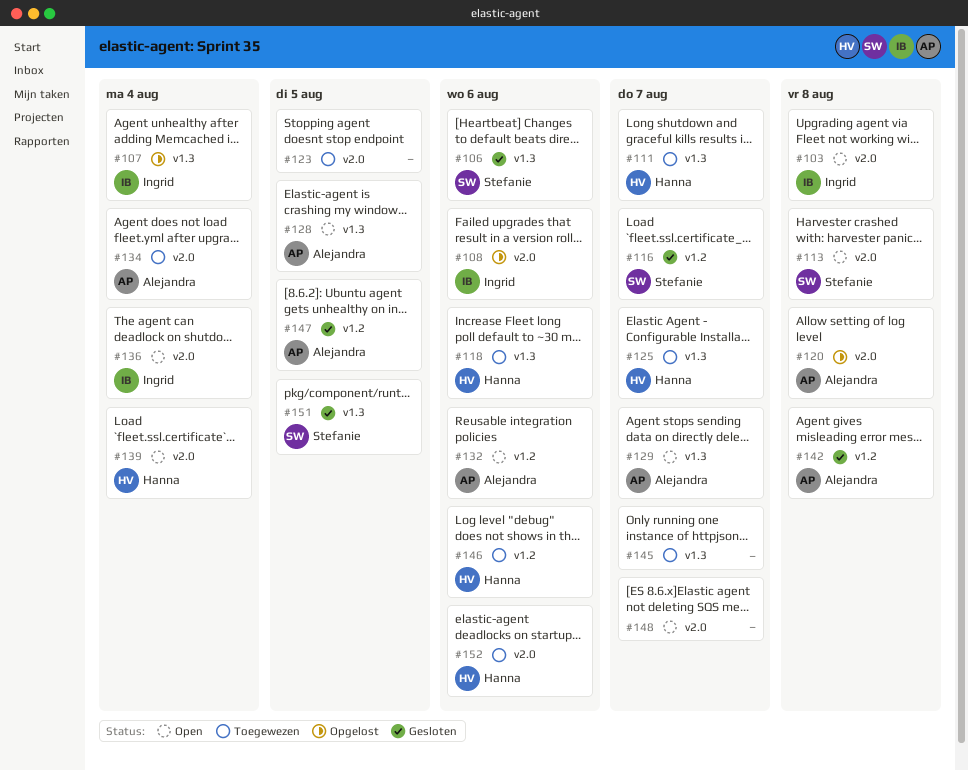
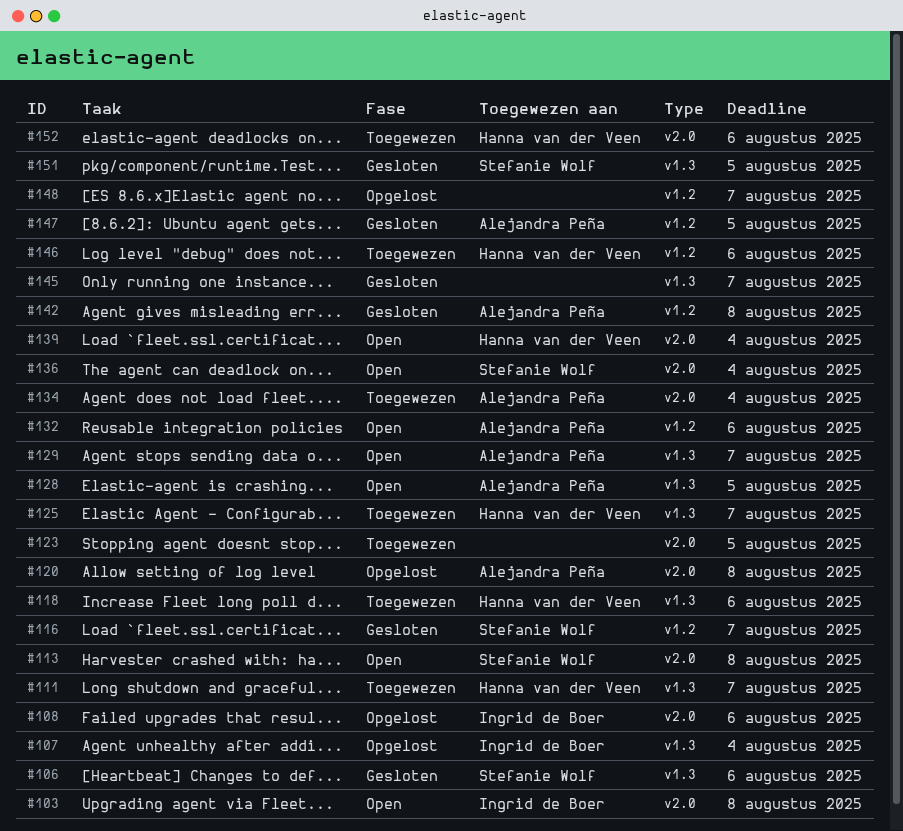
#136, owner: Ingrid de Boer -> Stefanie Wolf
#145, status: Toegewezen -> Gesloten
#148, status: Open -> Opgelost
#148, label: v2.0 -> v1.2

